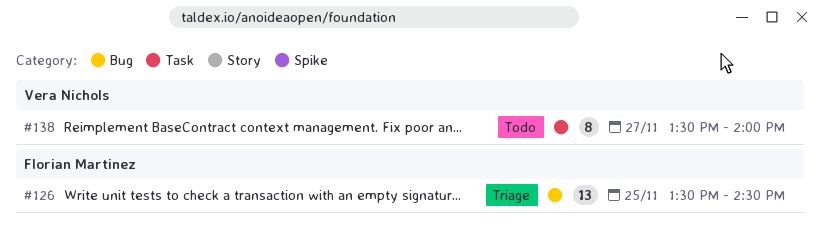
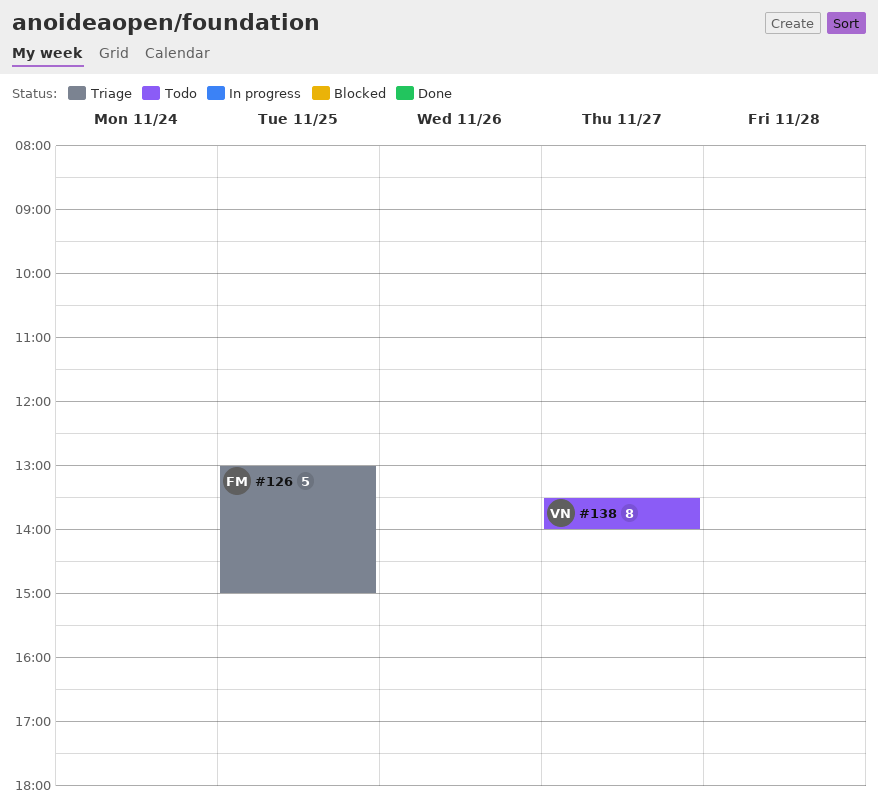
#126, estimate: 13 -> 5
#126, begins: 13:30 -> 13:00
#126, ends: 14:30 -> 15:00

